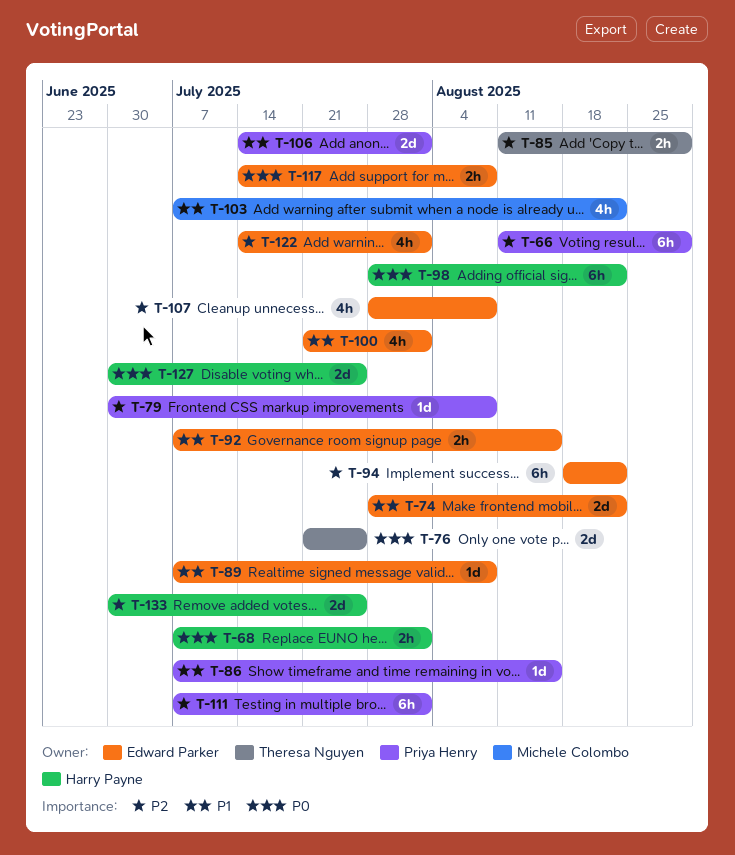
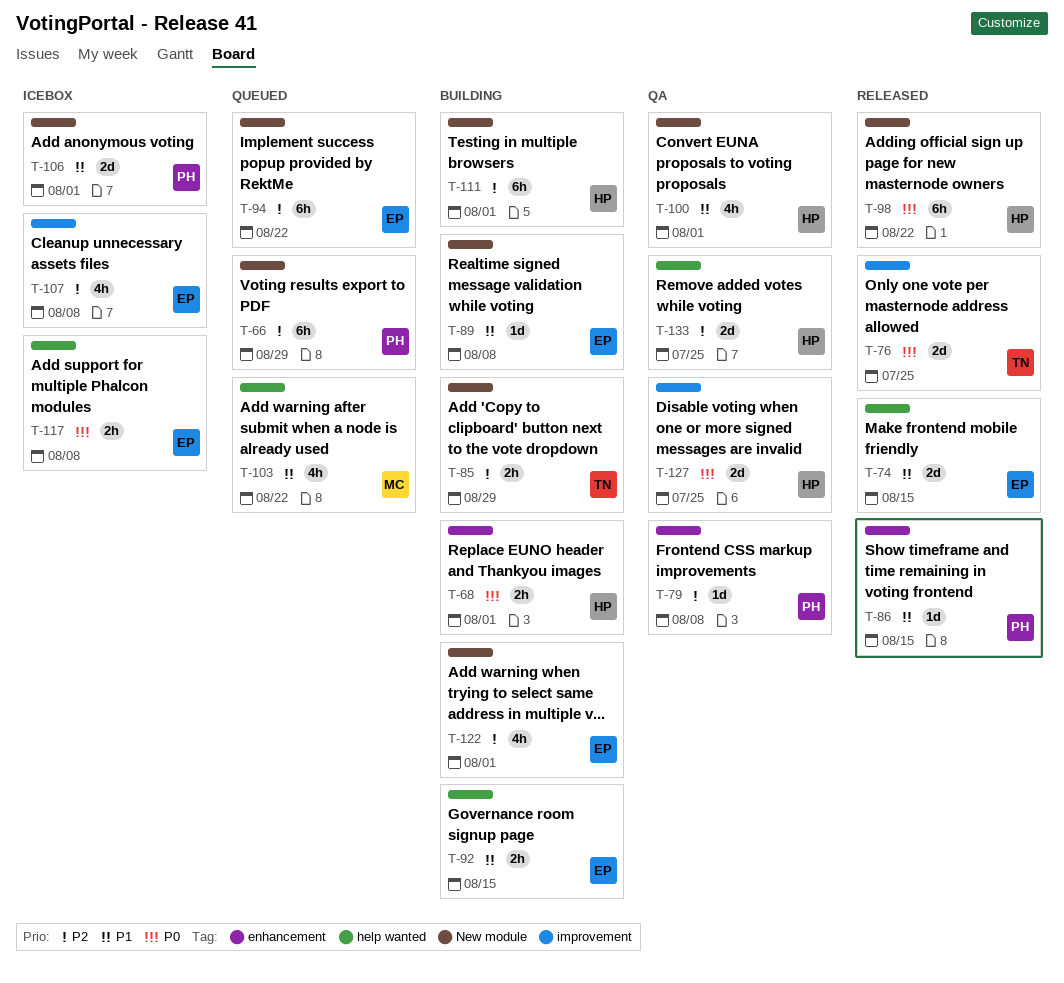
T-74, due: Aug 22 -> Aug 15
T-100, owner: Edward Parker -> Harry Payne
T-111, owner: Priya Henry -> Harry Payne

